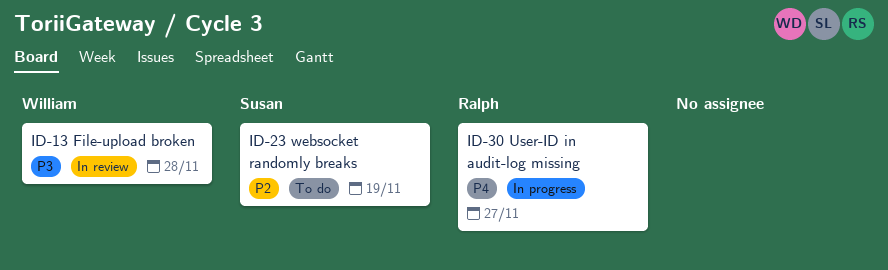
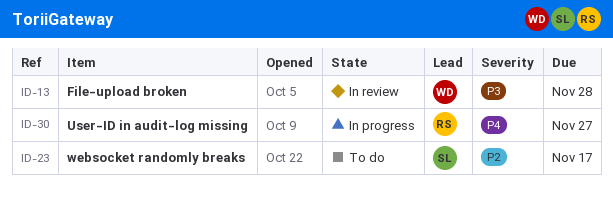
ID-23, due: Nov 19 -> Nov 17

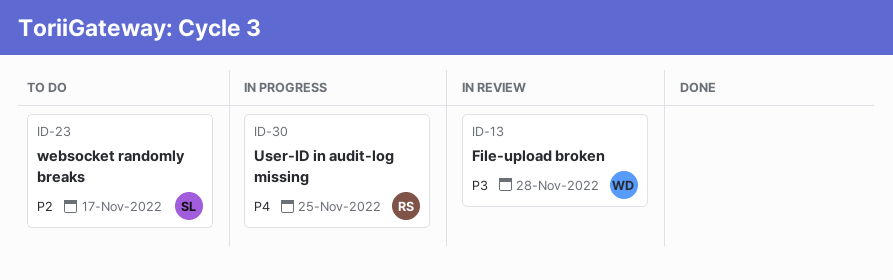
ID-30, due: Nov 27 -> Nov 25

